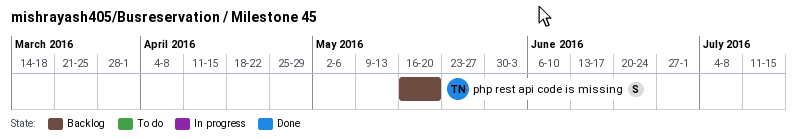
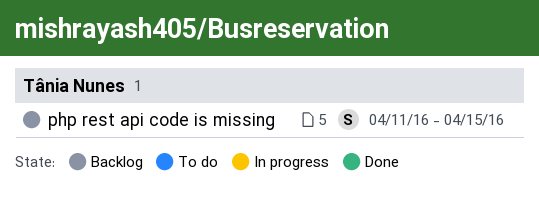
php rest api code is missing, start: May 16 -> Apr 11
php rest api code is missing, due: May 20 -> Apr 15

